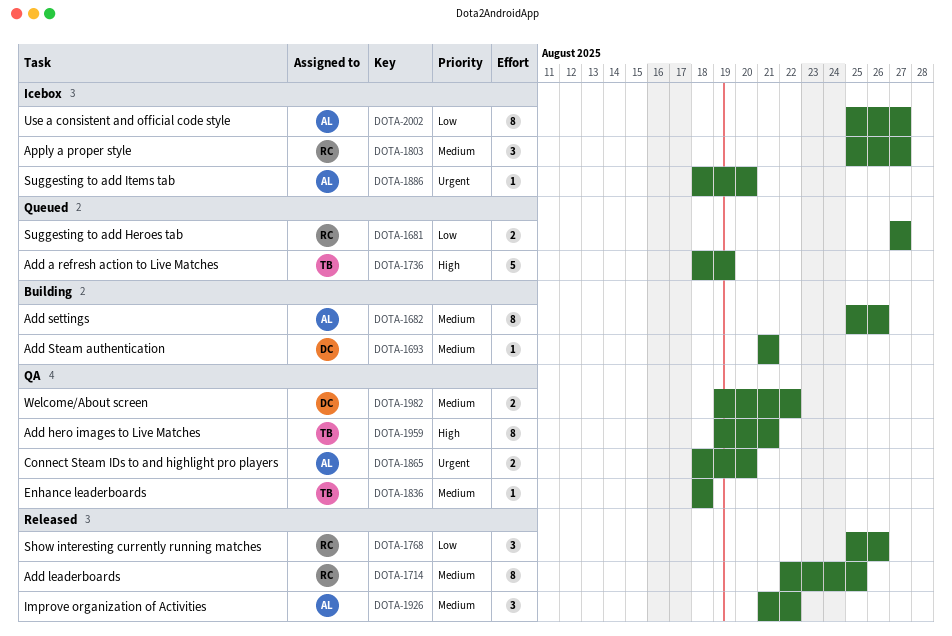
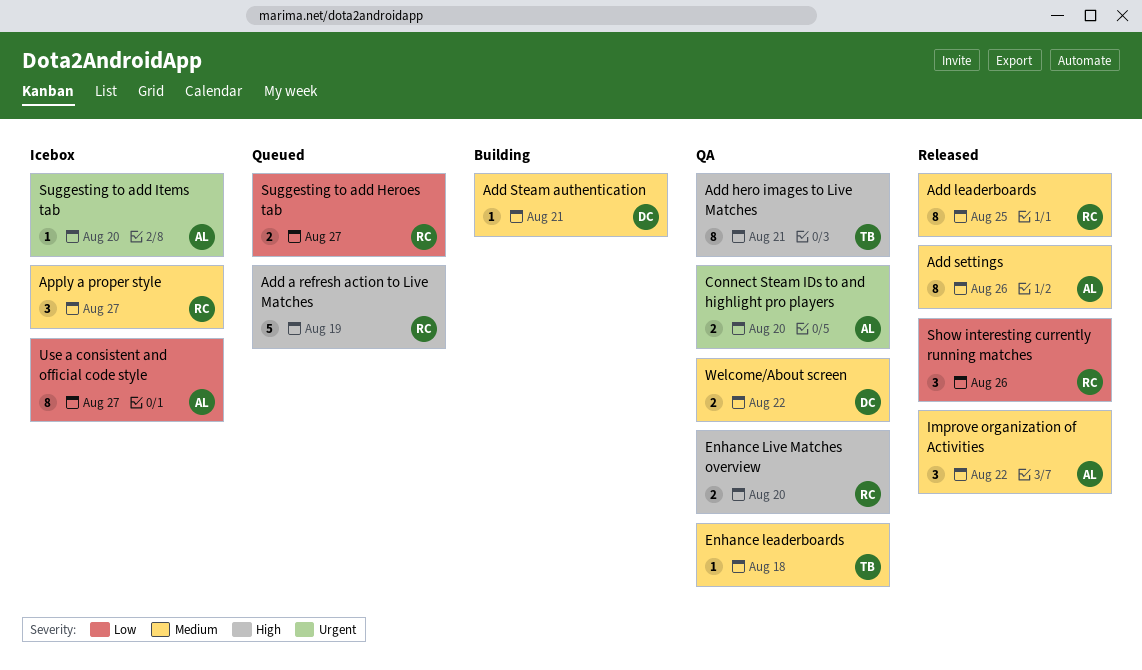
Add a refresh action to Live Matches, owner: TB -> RC
Add settings, status: Building -> Released
Enhance Live Matches overview: none -> present

